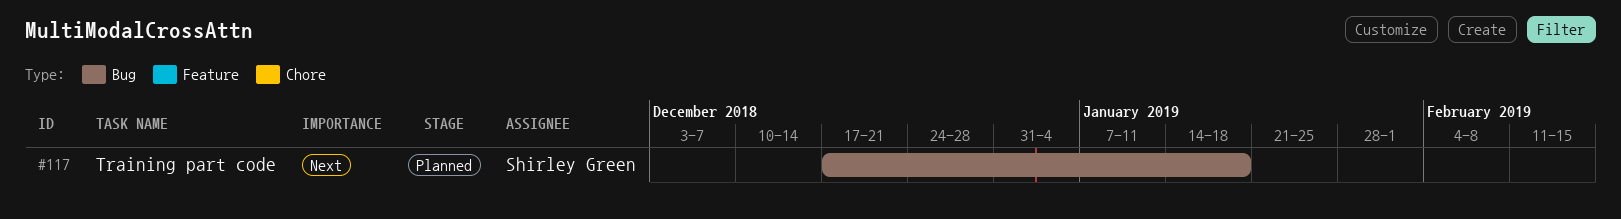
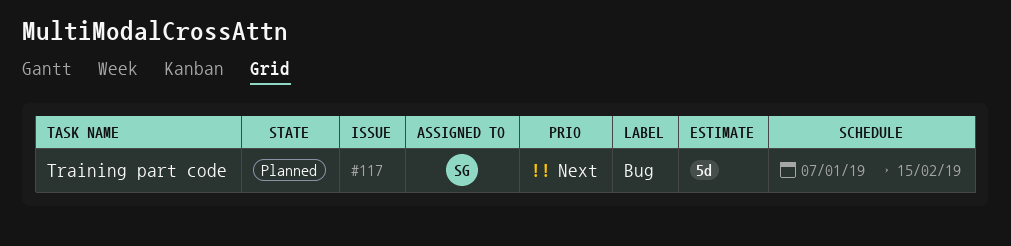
#117, start: Dec 17 -> Jan 7
#117, due: Jan 18 -> Feb 15

